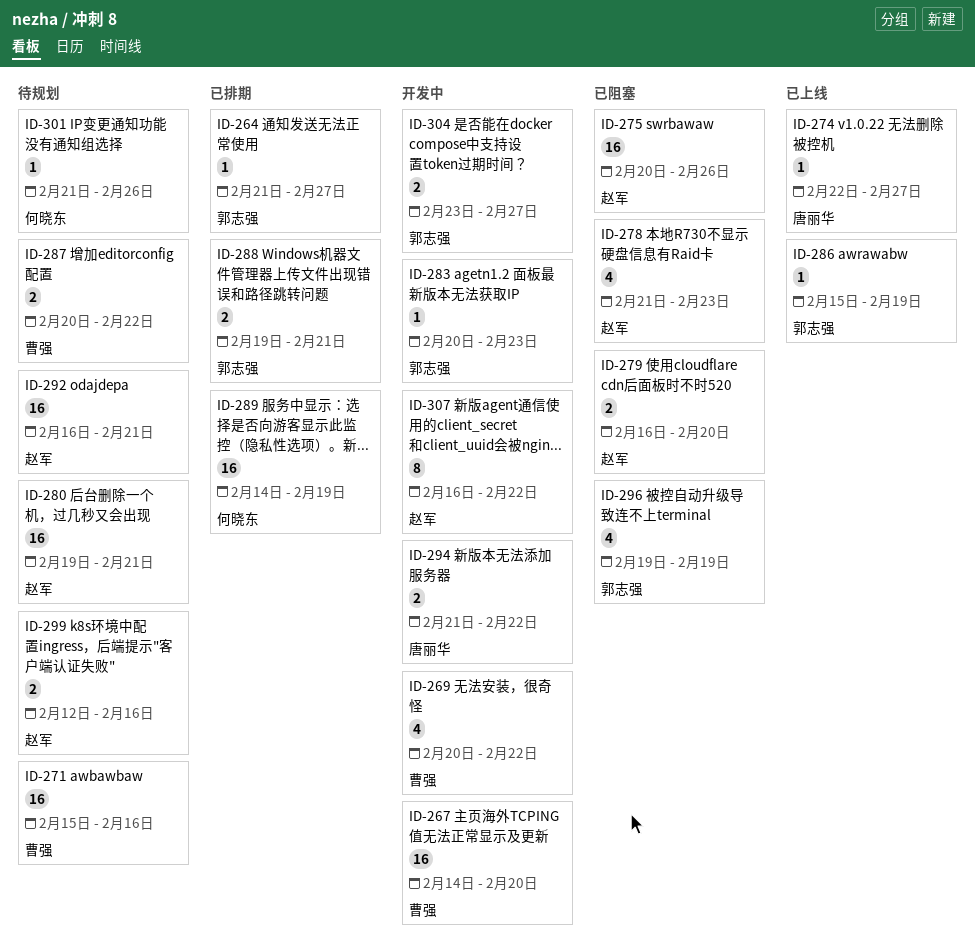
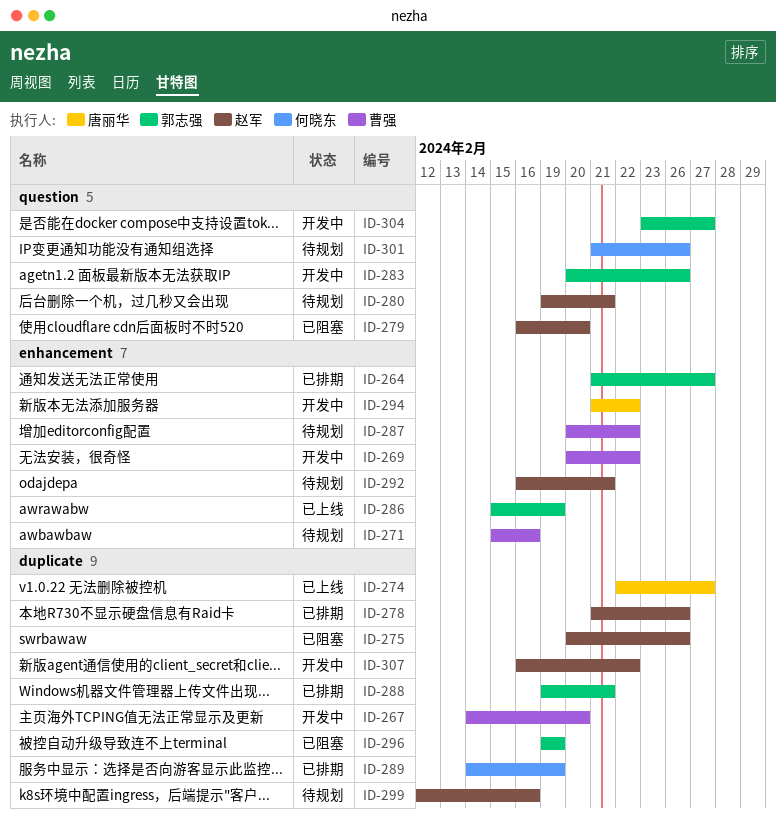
ID-278, status: 已阻塞 -> 已排期
ID-278, due: Feb 23 -> Feb 26
ID-283, due: Feb 23 -> Feb 26

